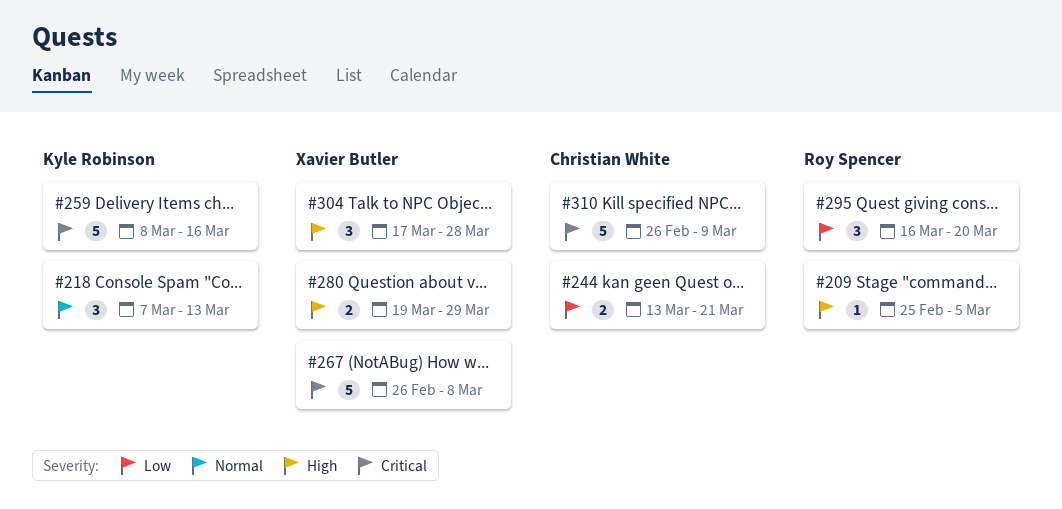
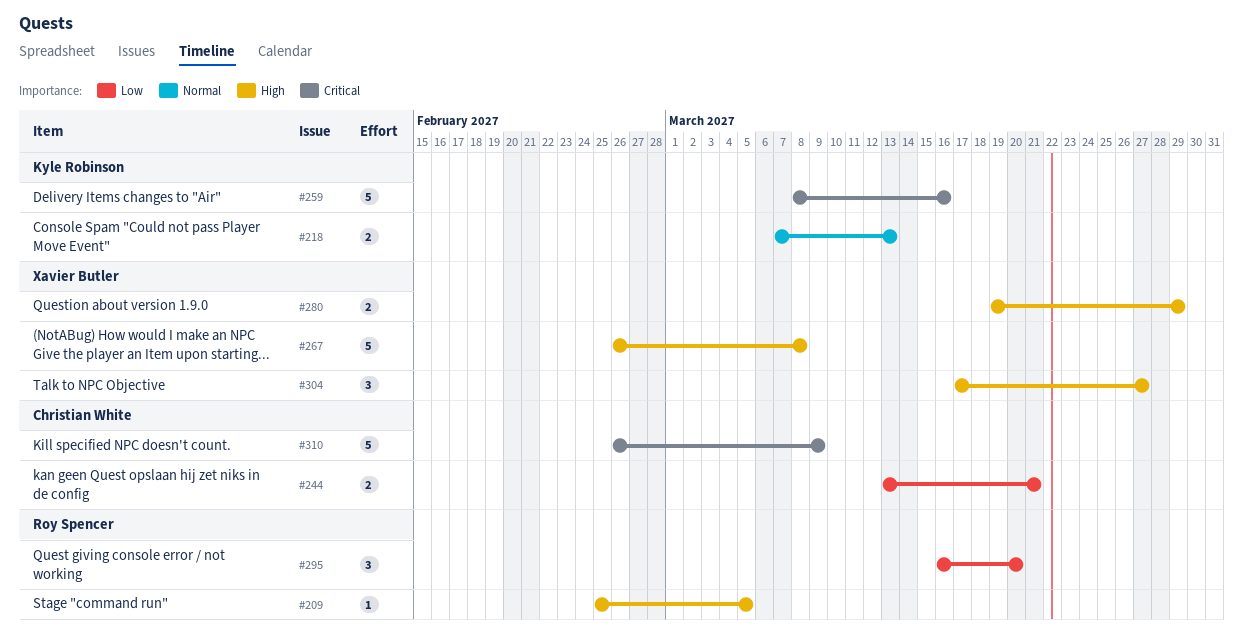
#218, estimate: 3 -> 2
#267, priority: Critical -> High
#304, due: Mar 28 -> Mar 27

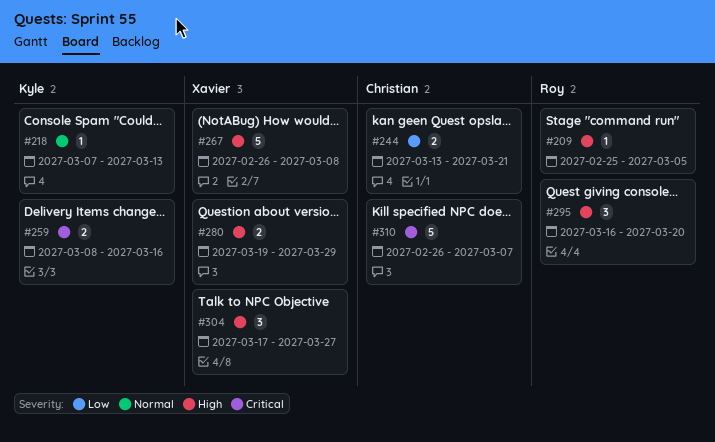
#218, estimate: 2 -> 1
#259, estimate: 5 -> 2
#295, priority: Low -> High
#310, due: Mar 9 -> Mar 7

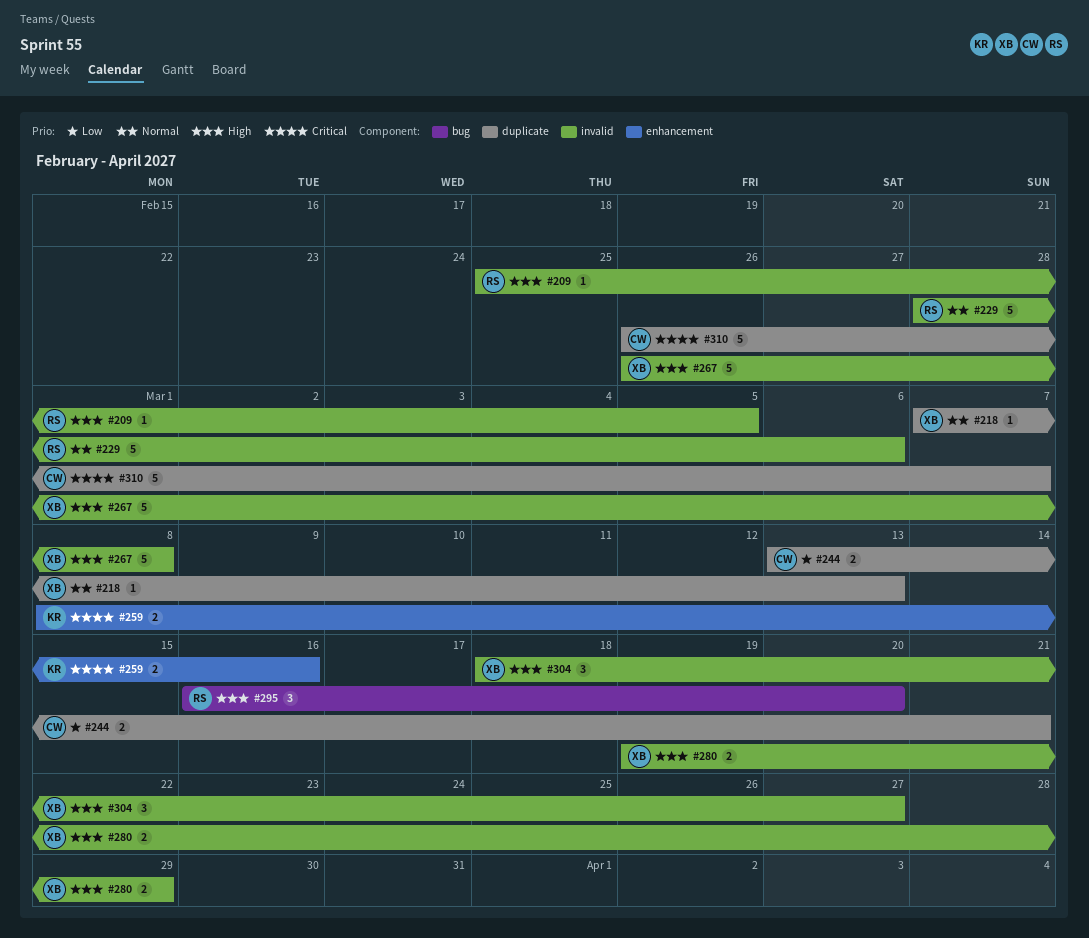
#218, owner: Kyle -> Xavier
#229: none -> present
#304, start: Mar 17 -> Mar 18

